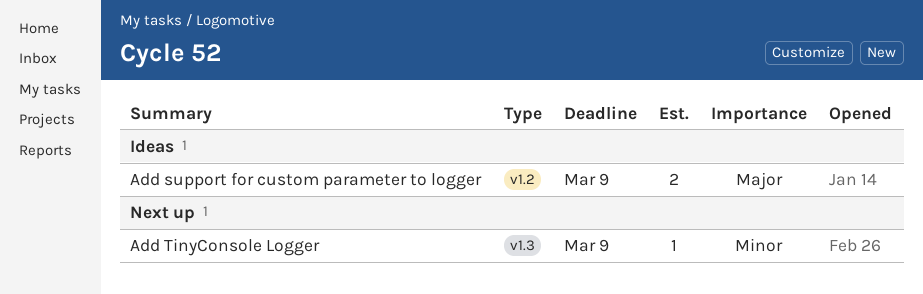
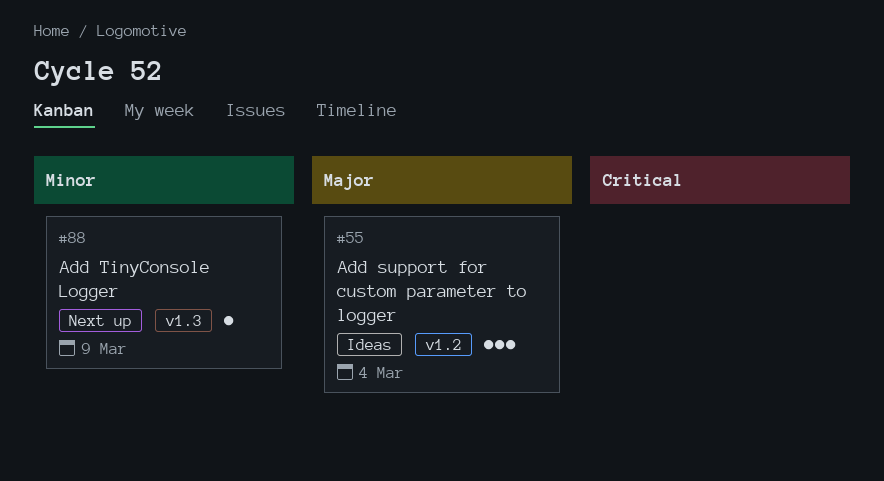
Add support for custom parameter to logger, estimate: 2 -> 3
Add support for custom parameter to logger, due: Mar 9 -> Mar 4

